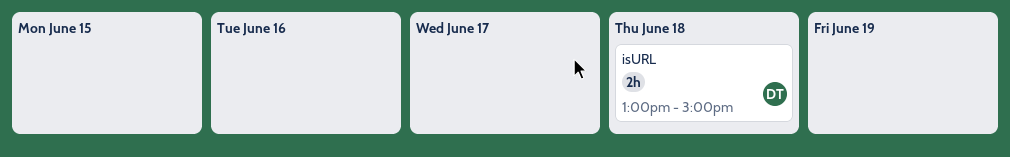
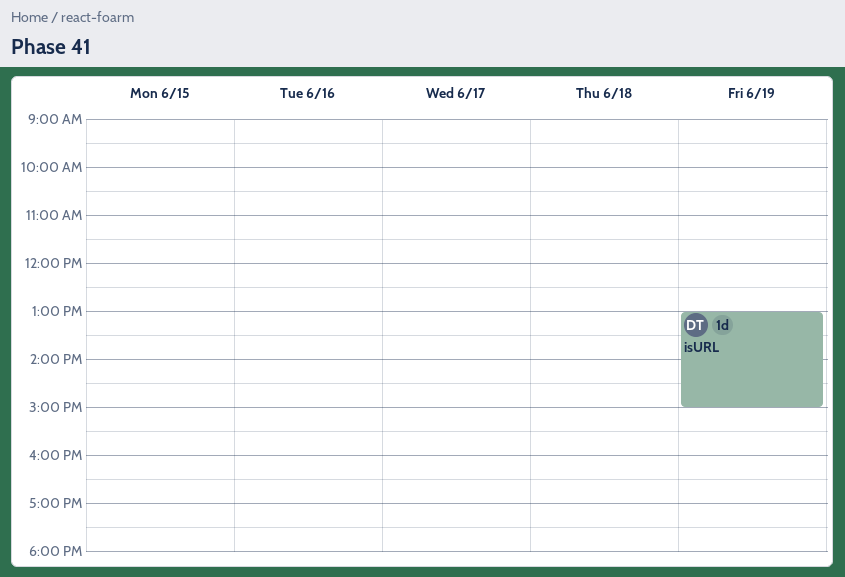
isURL, estimate: 2h -> 1d
isURL, day: Jun 18 -> Jun 19

